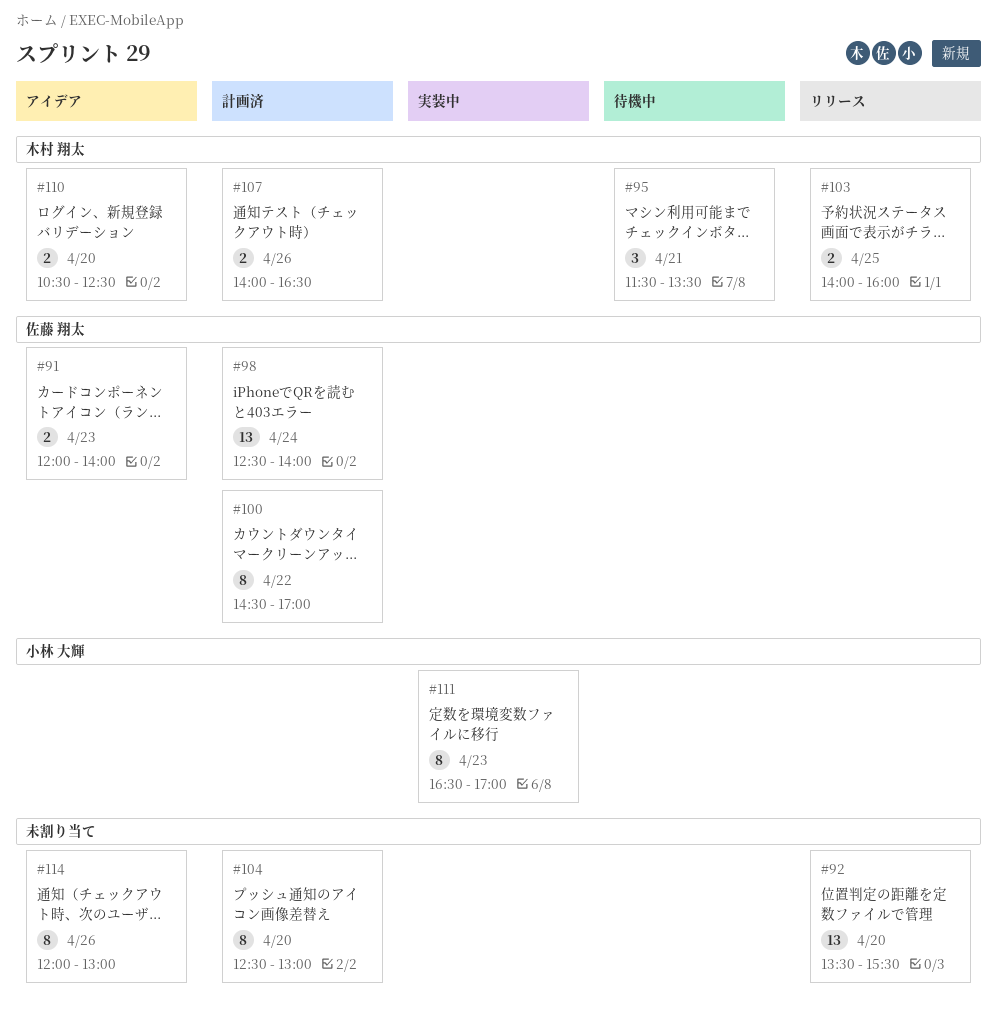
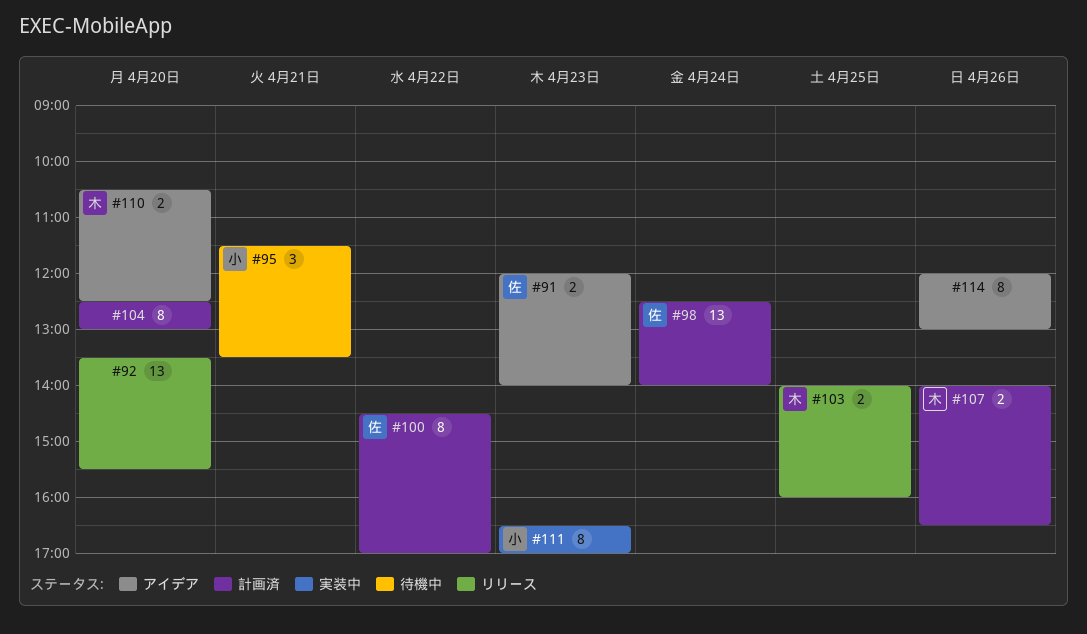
#95, owner: 木村 翔太 -> 小林 大輝

